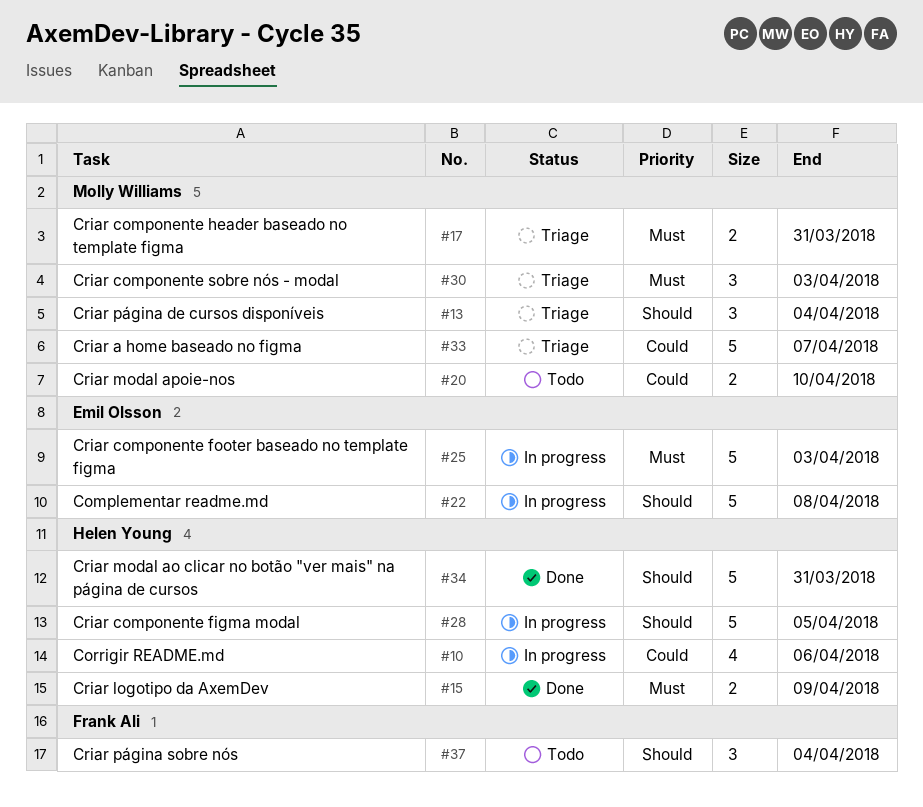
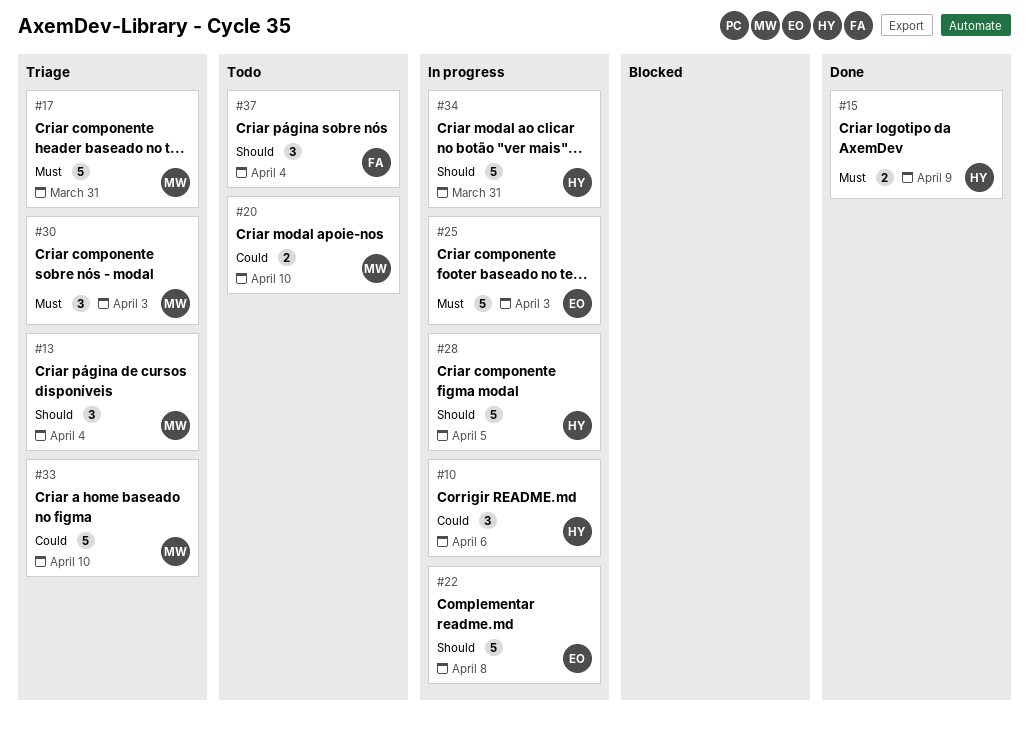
#10, estimate: 4 -> 3
#17, estimate: 2 -> 5
#33, due: Apr 7 -> Apr 10
#34, status: Done -> In progress

